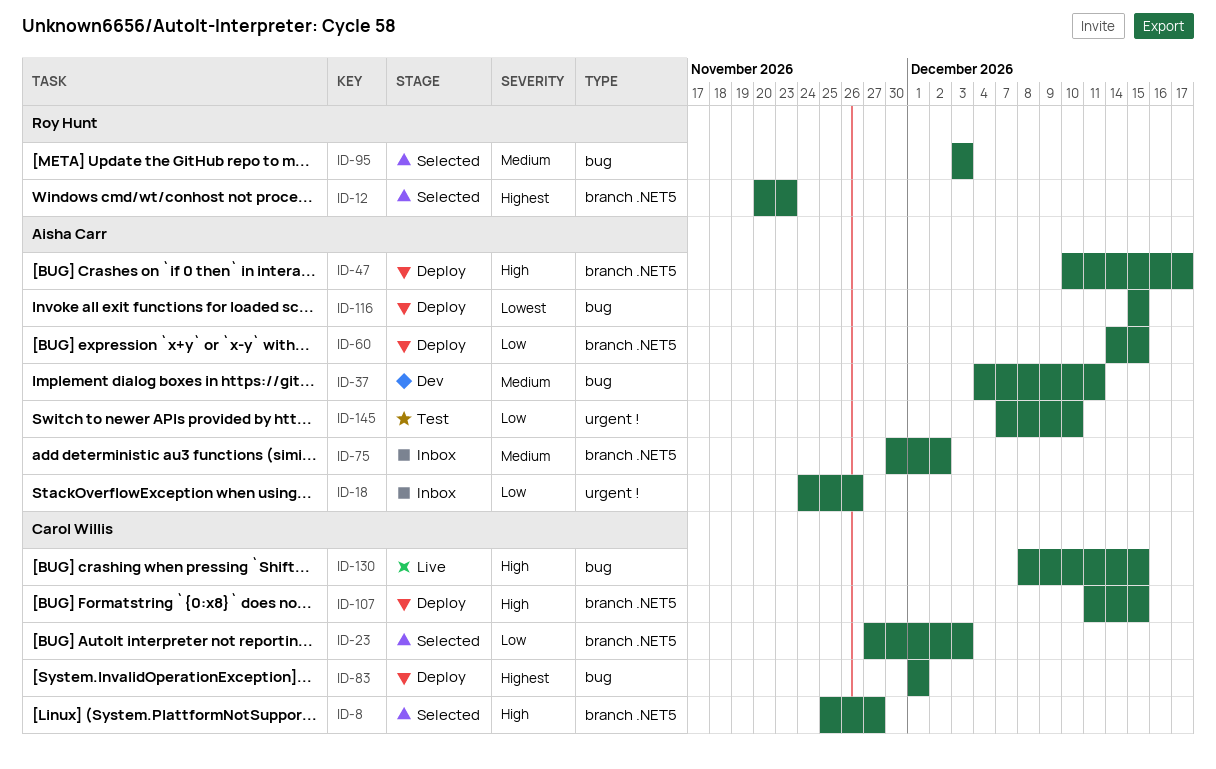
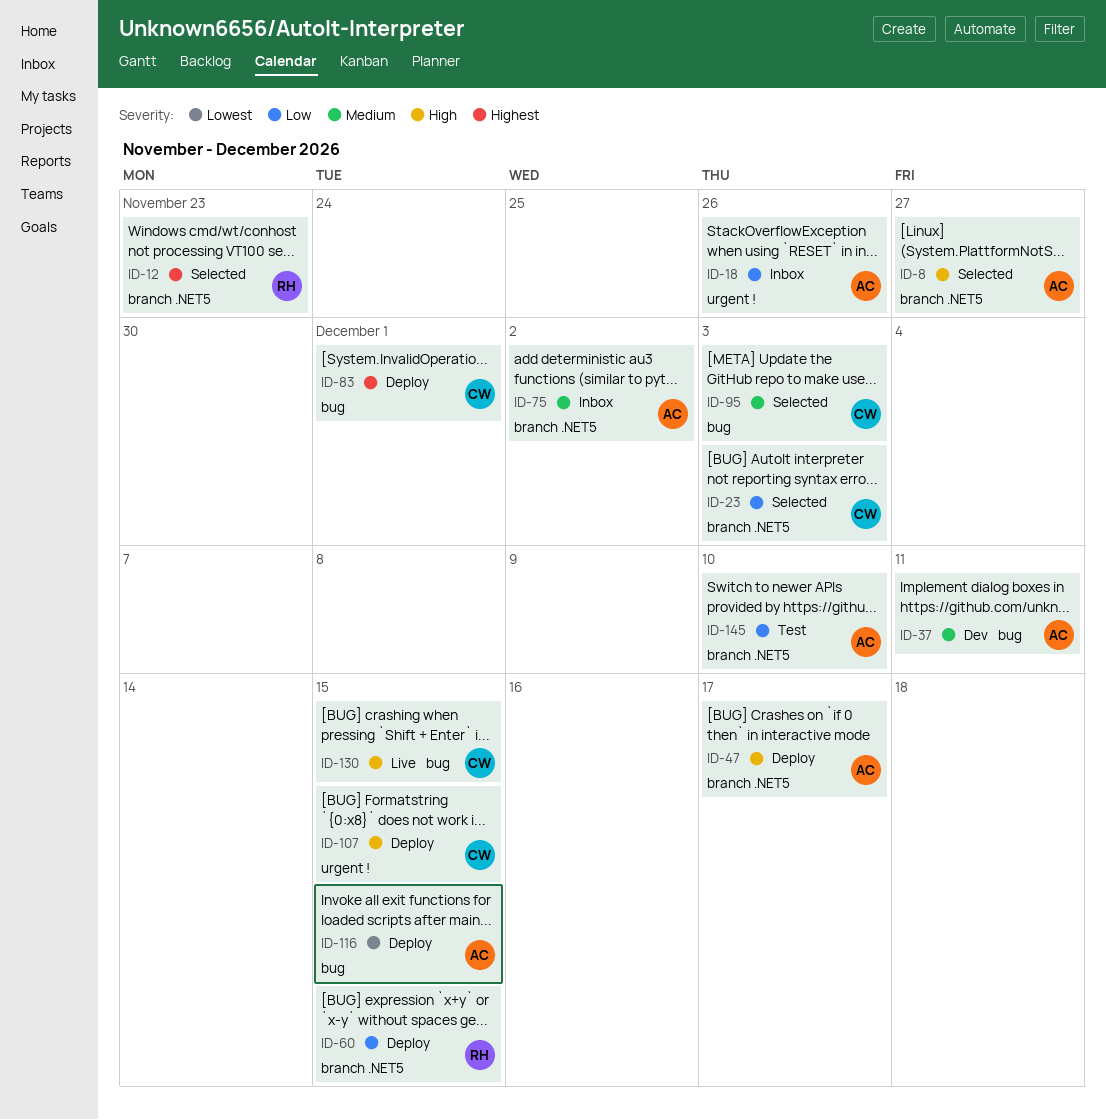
ID-8, owner: Carol Willis -> Aisha Carr
ID-60, owner: Aisha Carr -> Roy Hunt
ID-95, owner: Roy Hunt -> Carol Willis
ID-107, label: branch .NET5 -> urgent !
ID-145, label: urgent ! -> branch .NET5

